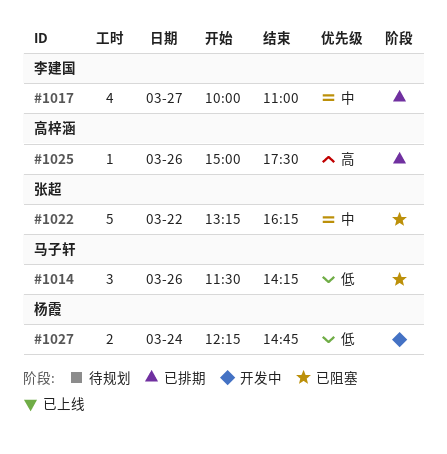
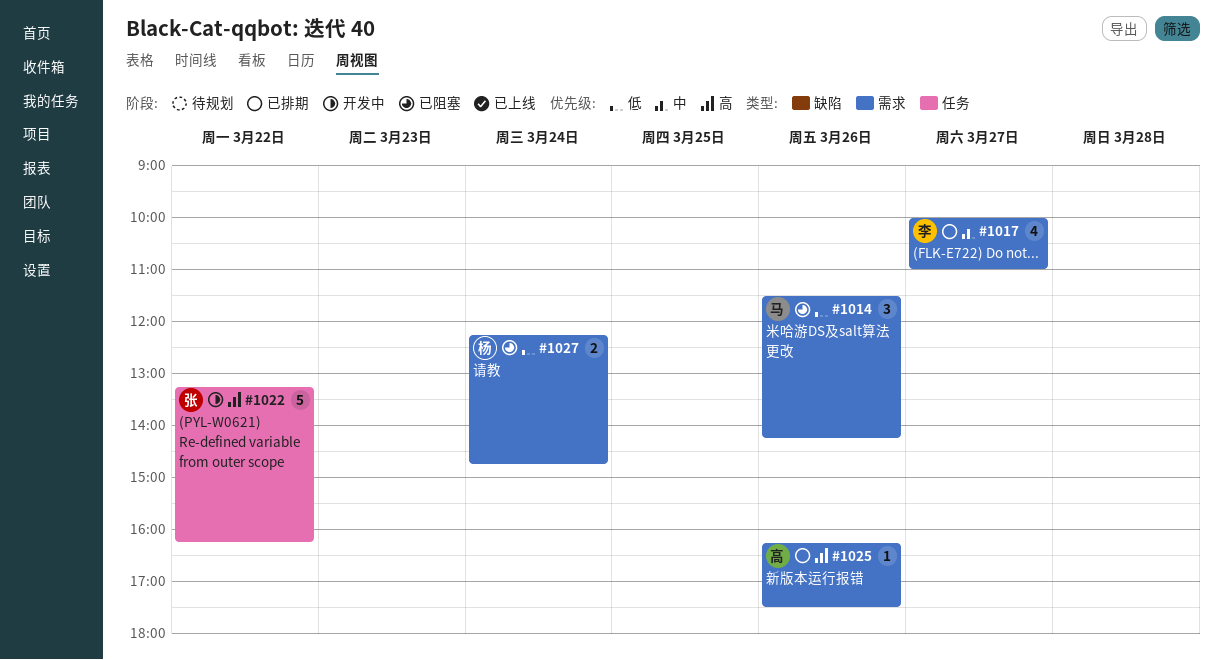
#1022, status: 已阻塞 -> 开发中
#1022, priority: 中 -> 高
#1025, begins: 15:00 -> 16:15
#1027, status: 开发中 -> 已阻塞

